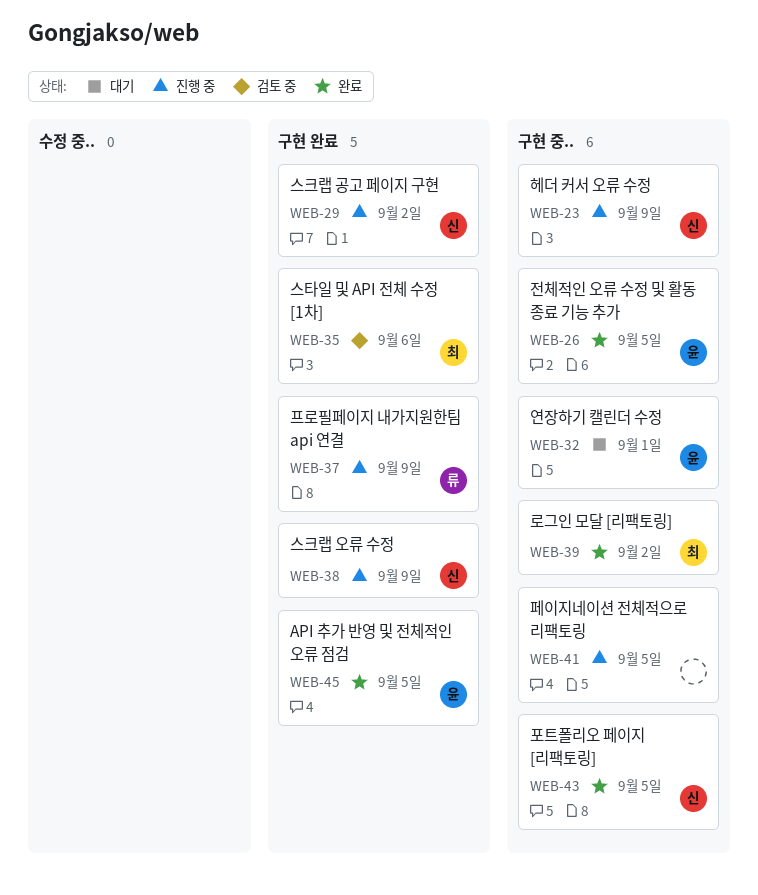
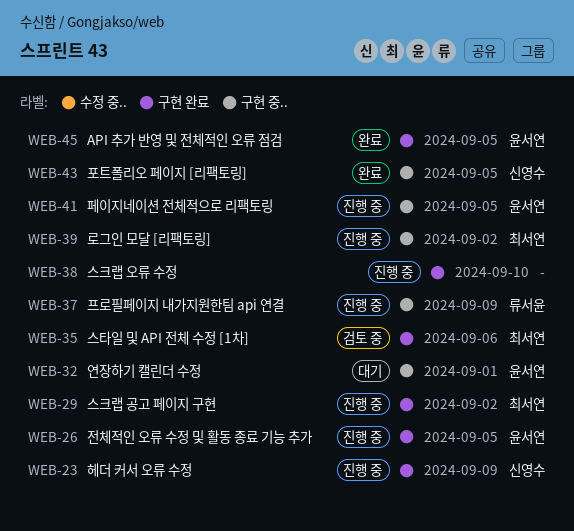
WEB-23, label: 구현 중.. -> 구현 완료
WEB-26, status: 완료 -> 진행 중
WEB-26, label: 구현 중.. -> 구현 완료
WEB-29, owner: 신영수 -> 최서연
WEB-37, label: 구현 완료 -> 구현 중..
WEB-38, owner: 신영수 -> none
WEB-38, due: Sep 9 -> Sep 10
WEB-39, status: 완료 -> 진행 중
WEB-41, owner: none -> 윤서연

